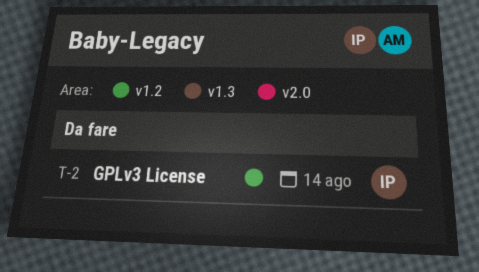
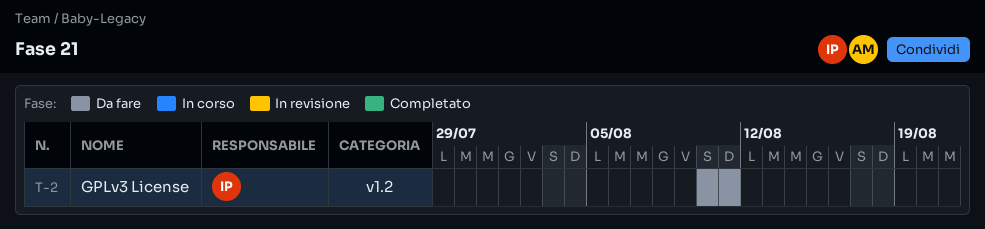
T-2, due: Aug 14 -> Aug 11

